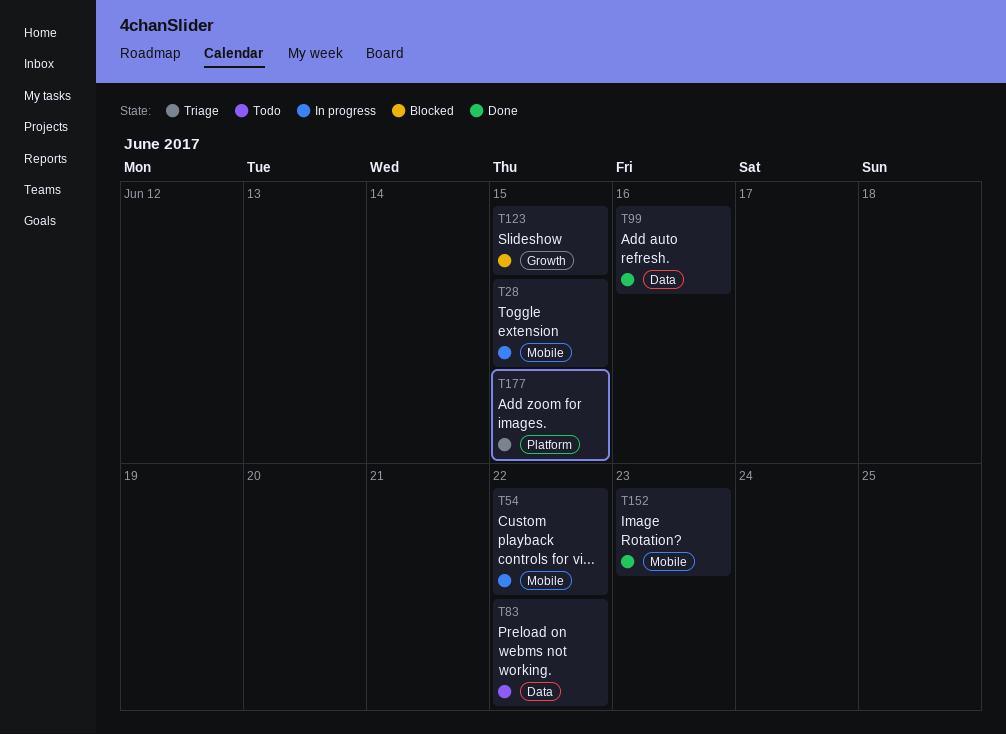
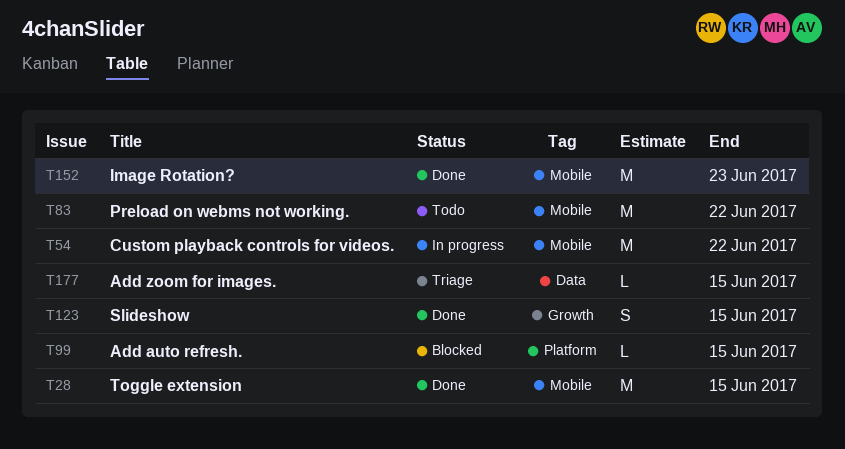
T28, status: In progress -> Done
T83, label: Data -> Mobile
T99, status: Done -> Blocked
T99, label: Data -> Platform
T99, due: Jun 16 -> Jun 15
T123, status: Blocked -> Done
T177, label: Platform -> Data

